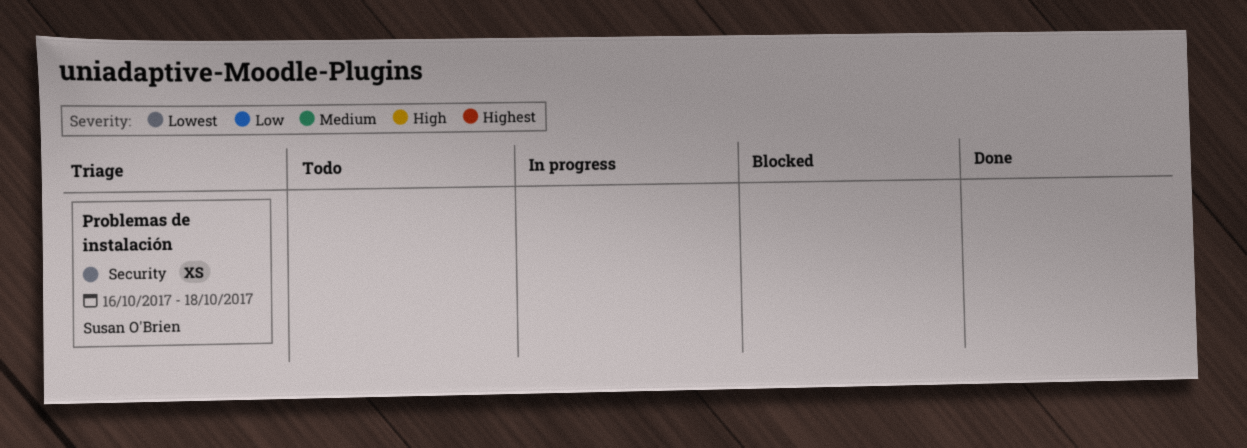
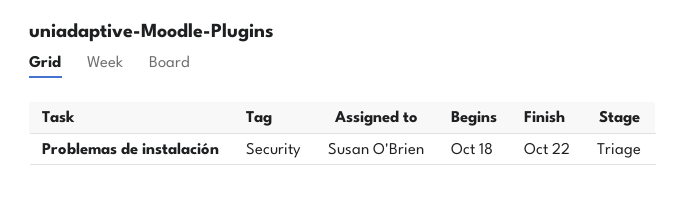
Problemas de instalación, start: Oct 16 -> Oct 18
Problemas de instalación, due: Oct 18 -> Oct 22

